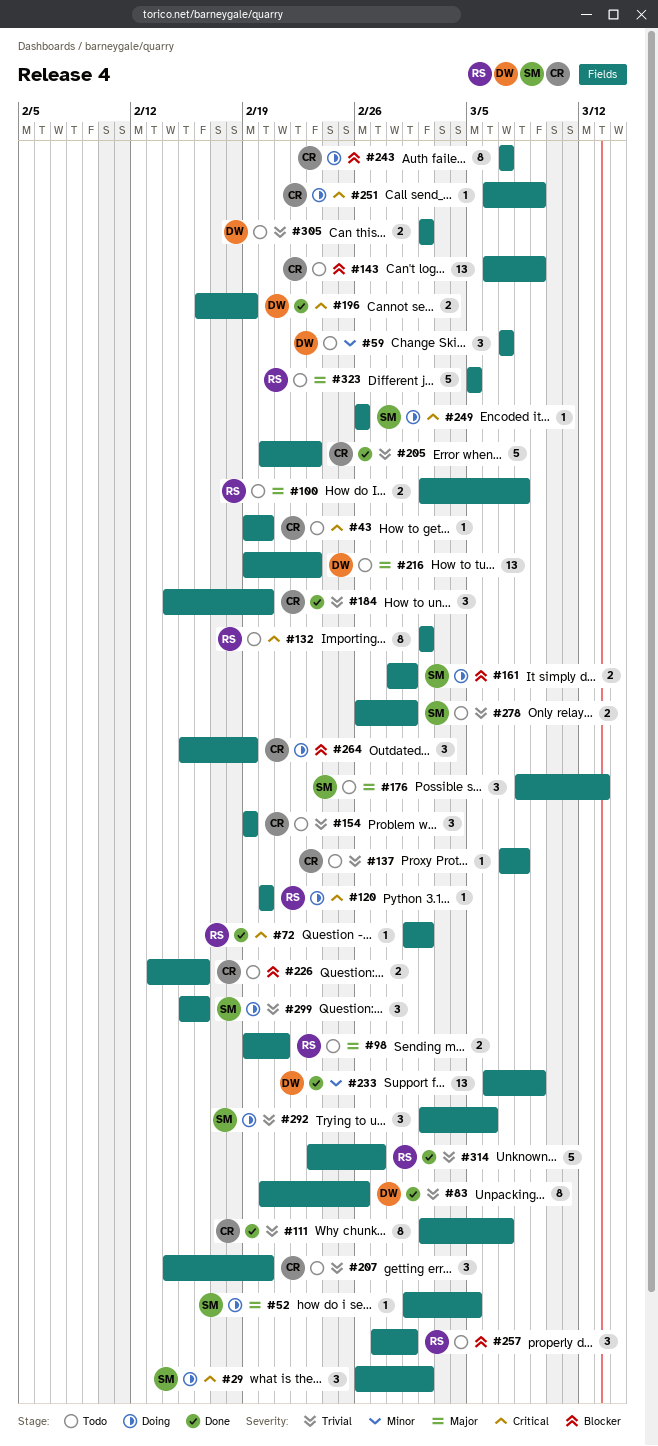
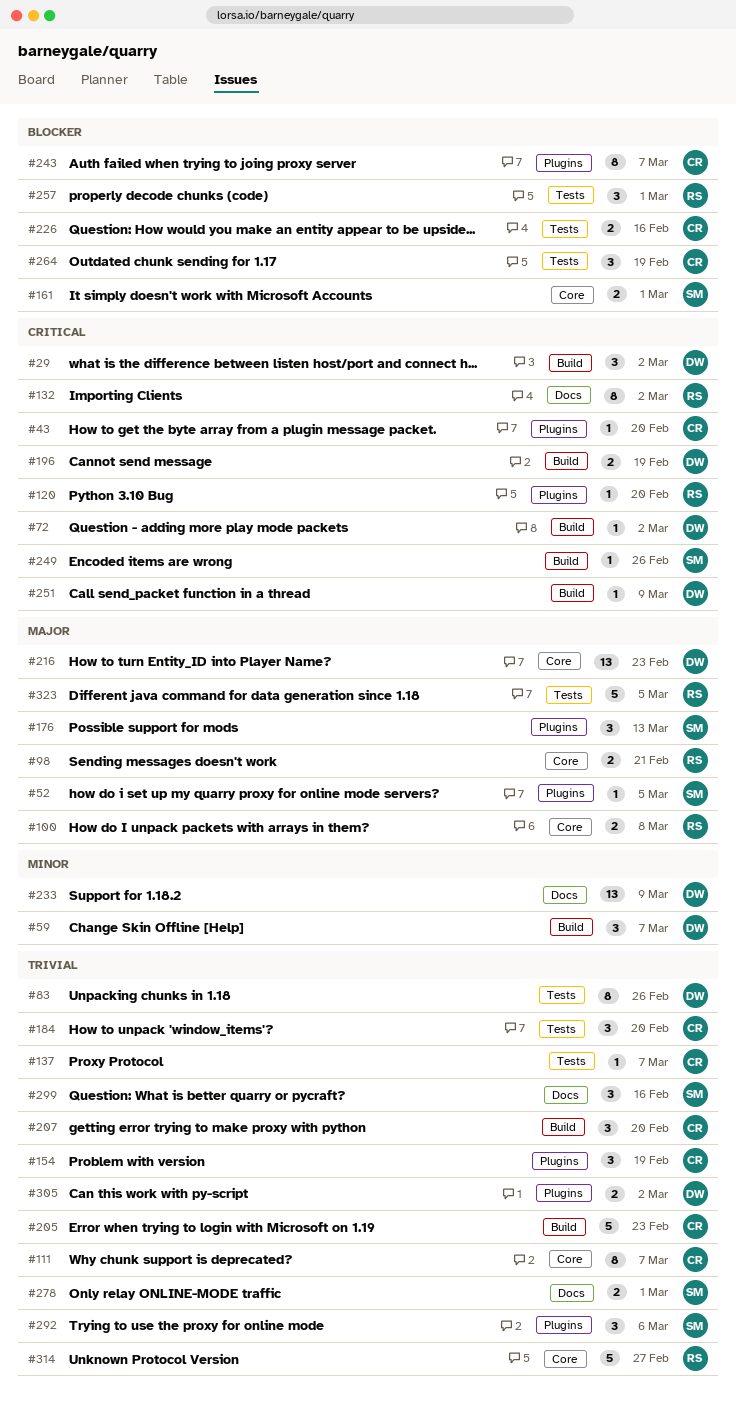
#29, owner: SM -> DW
#72, owner: RS -> DW
#137, due: Mar 8 -> Mar 7
#143: present -> none
#251, owner: CR -> DW

